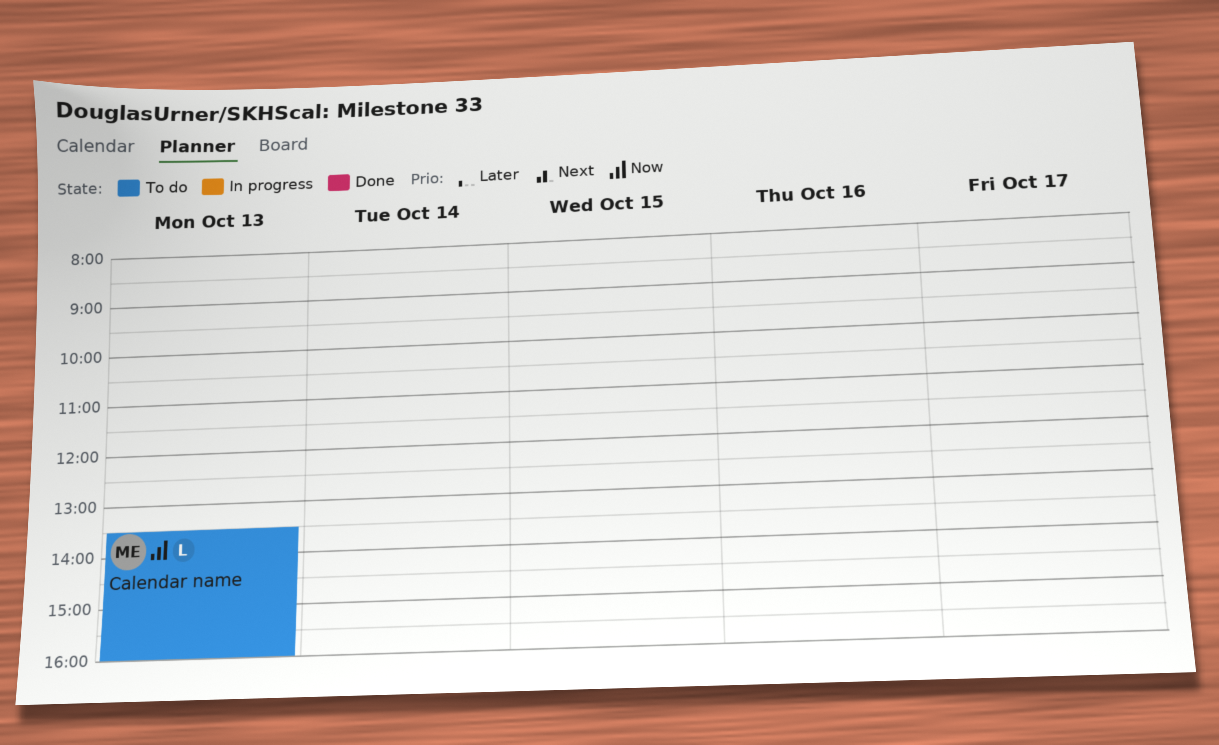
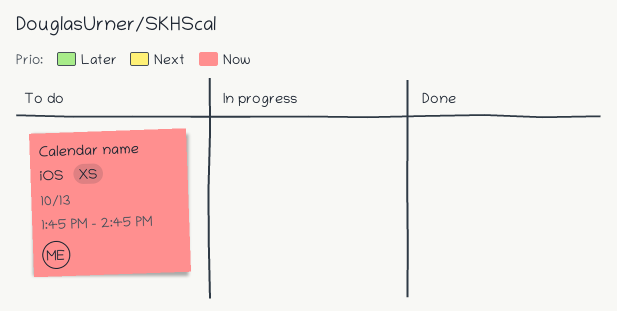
Calendar name, estimate: L -> XS
Calendar name, begins: 13:30 -> 13:45
Calendar name, ends: 16:00 -> 14:45

